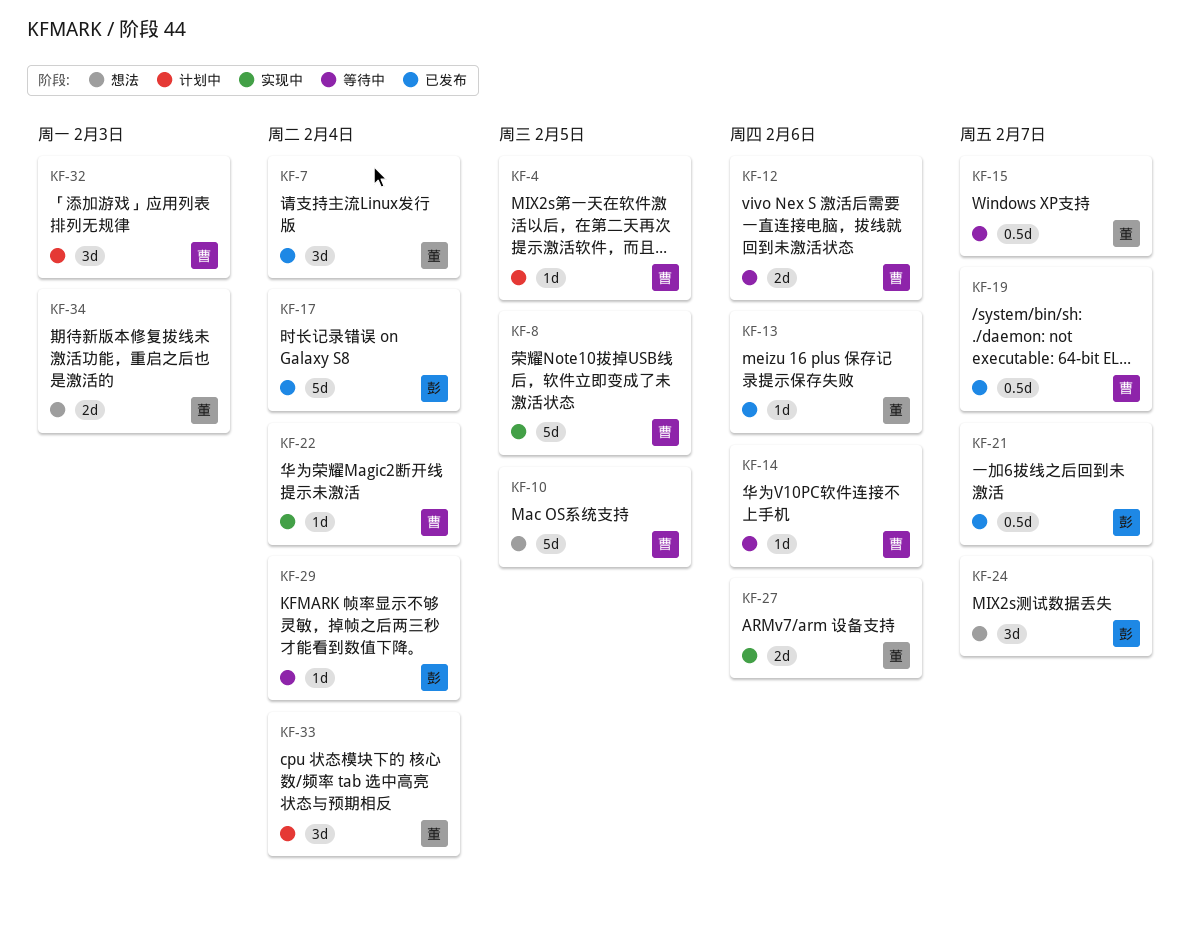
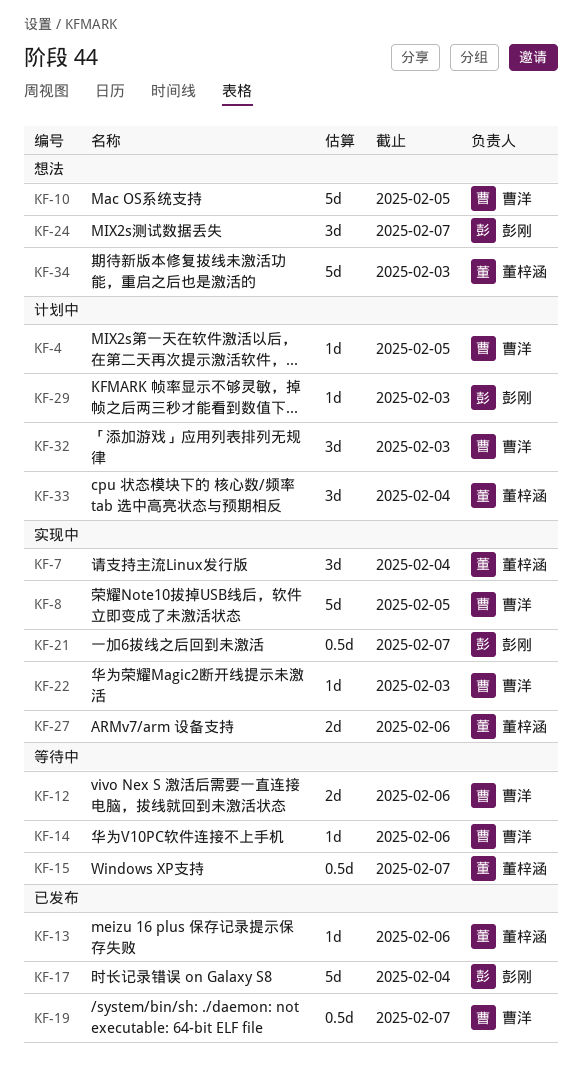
KF-7, status: 已发布 -> 实现中
KF-21, status: 已发布 -> 实现中
KF-22, due: Feb 4 -> Feb 3
KF-29, status: 等待中 -> 计划中
KF-29, due: Feb 4 -> Feb 3
KF-34, estimate: 2d -> 5d

